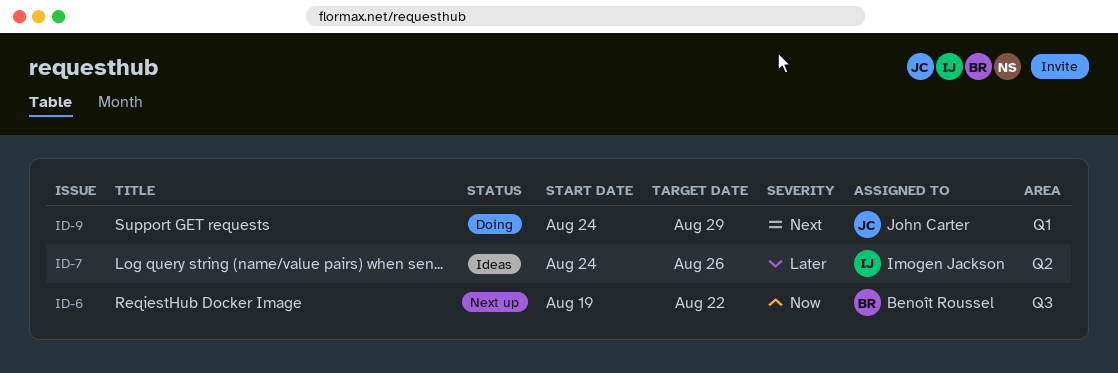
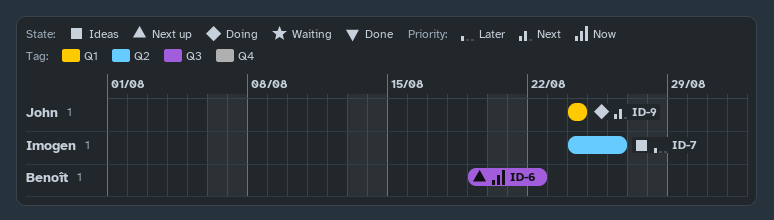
ID-9, due: Aug 29 -> Aug 24

